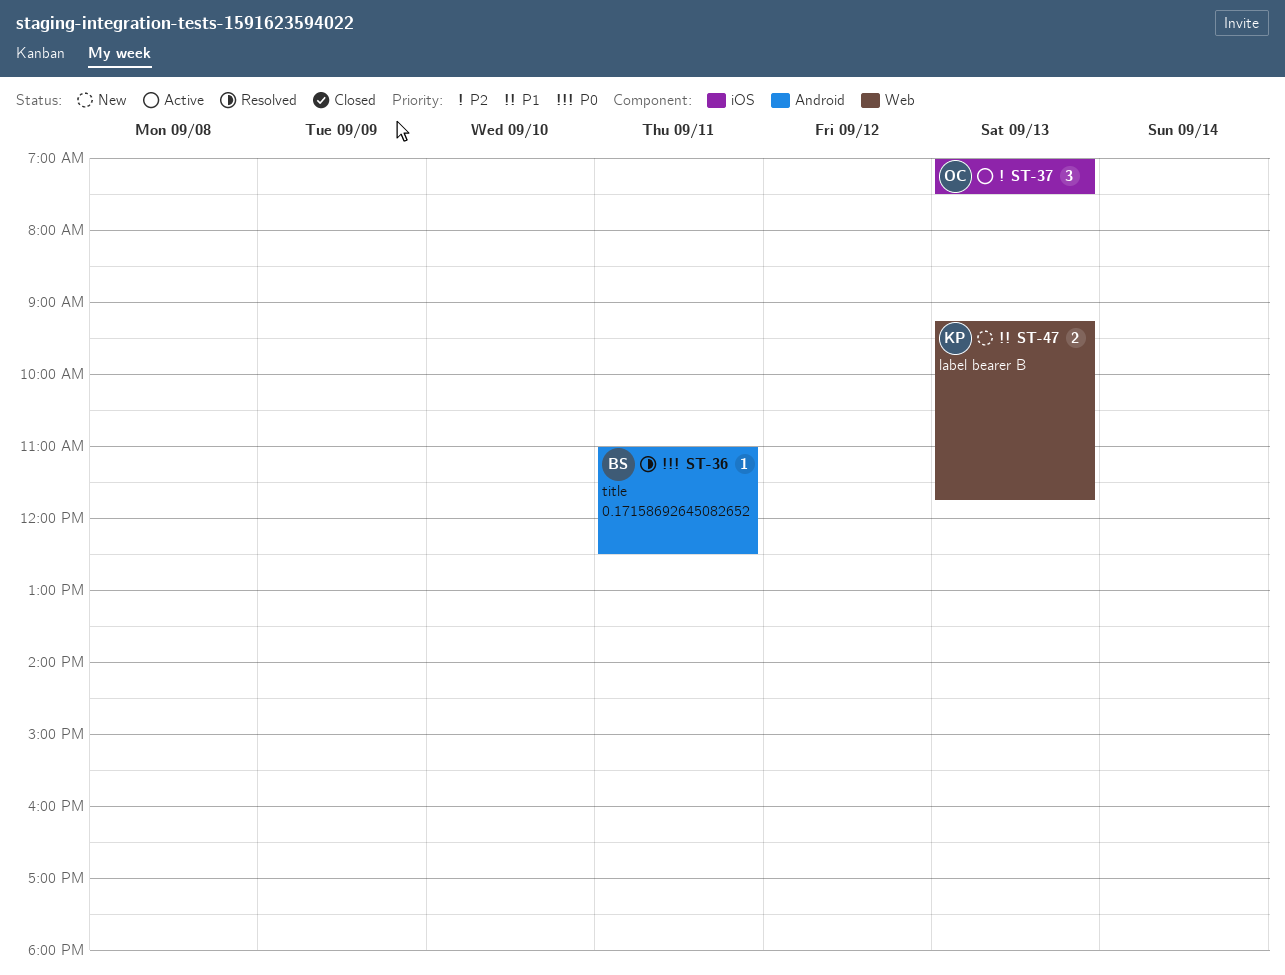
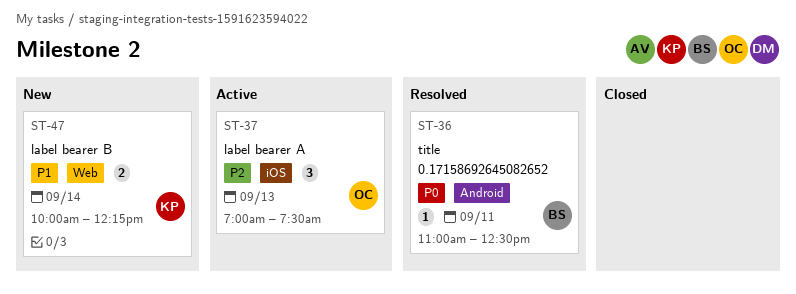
ST-47, day: Sep 13 -> Sep 14
ST-47, begins: 09:15 -> 10:00
ST-47, ends: 11:45 -> 12:15

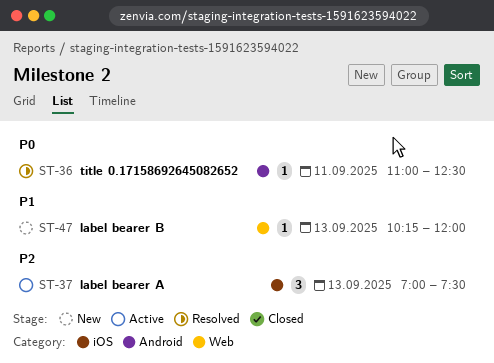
ST-47, estimate: 2 -> 1
ST-47, day: Sep 14 -> Sep 13
ST-47, begins: 10:00 -> 10:15
ST-47, ends: 12:15 -> 12:00

